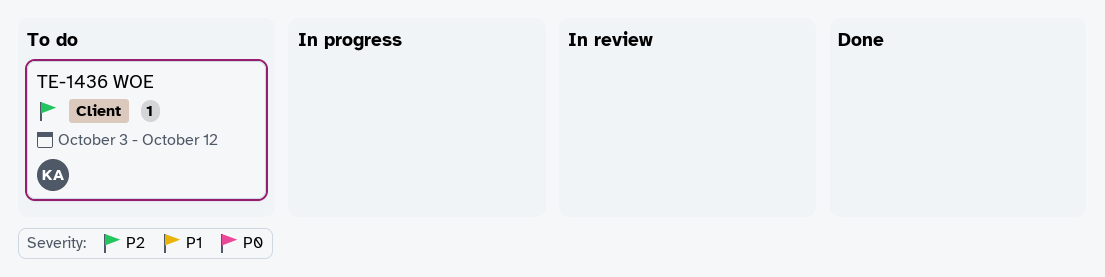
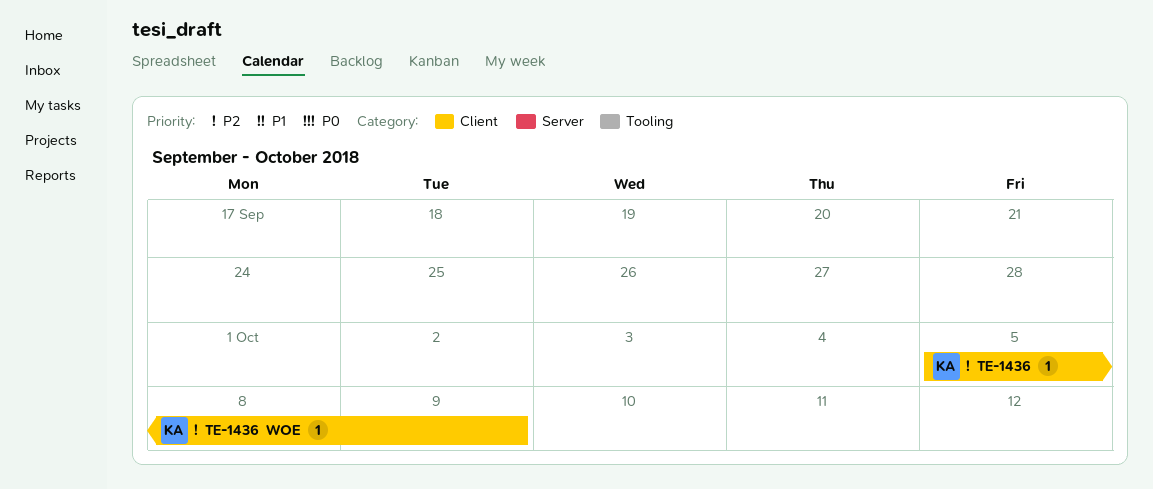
TE-1436, start: Oct 3 -> Oct 5
TE-1436, due: Oct 12 -> Oct 9

